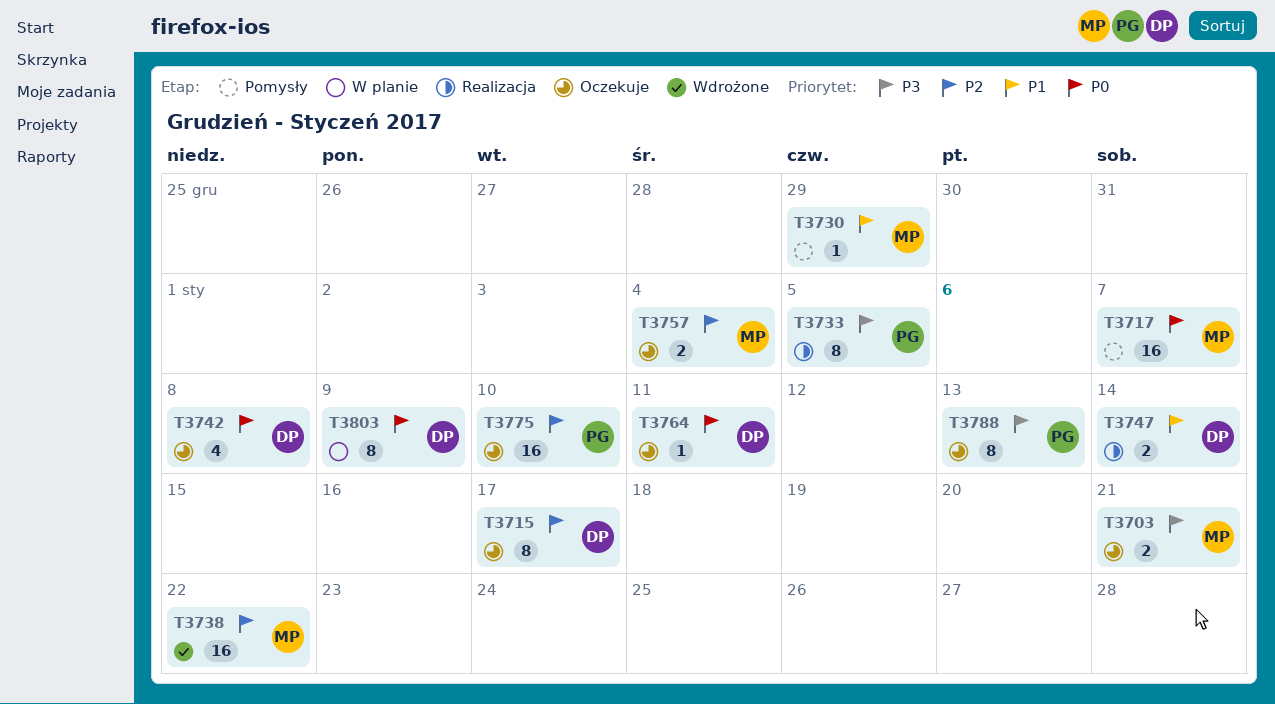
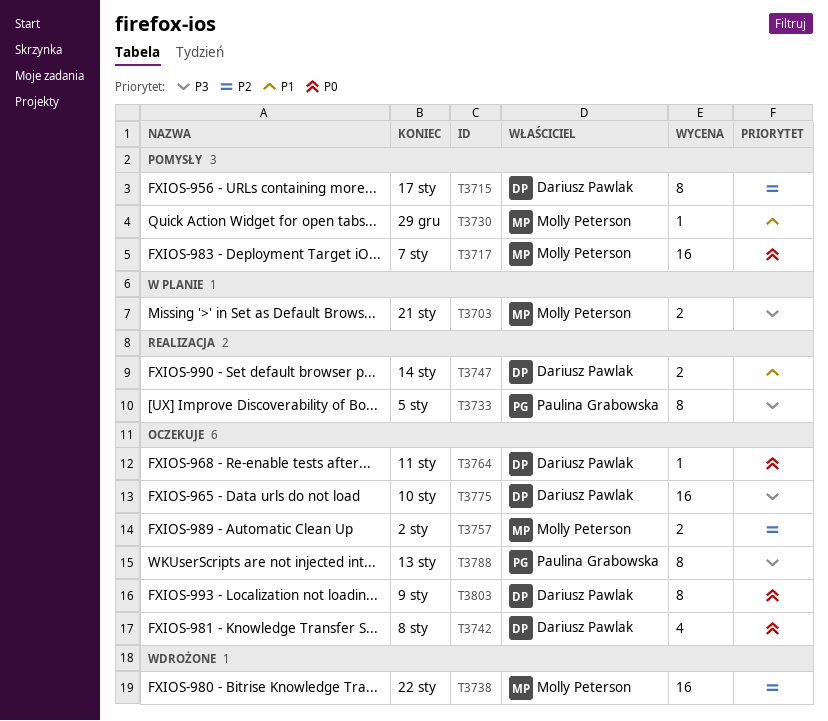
T3703, status: Oczekuje -> W planie
T3715, status: Oczekuje -> Pomysły
T3757, due: Jan 4 -> Jan 2
T3775, owner: Paulina Grabowska -> Dariusz Pawlak
T3775, priority: P2 -> P3
T3803, status: W planie -> Oczekuje

